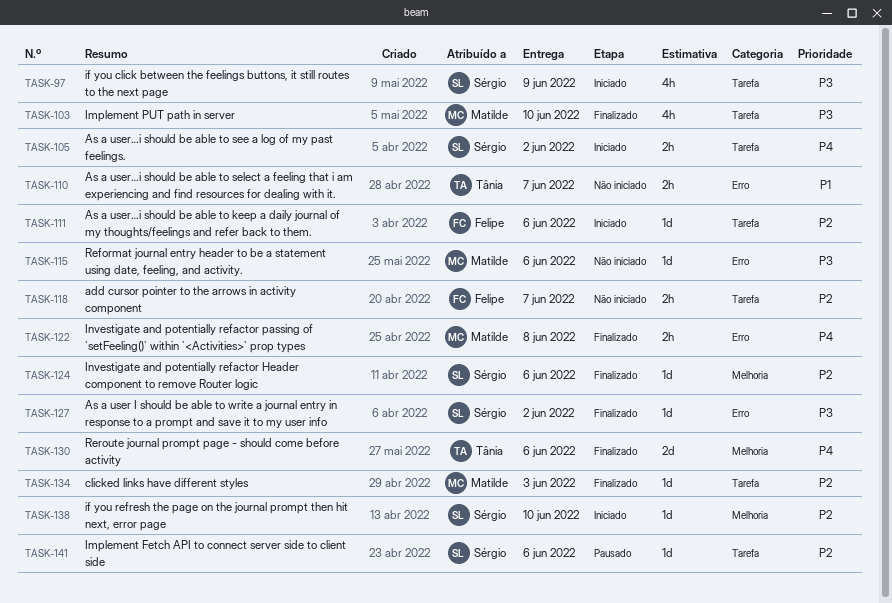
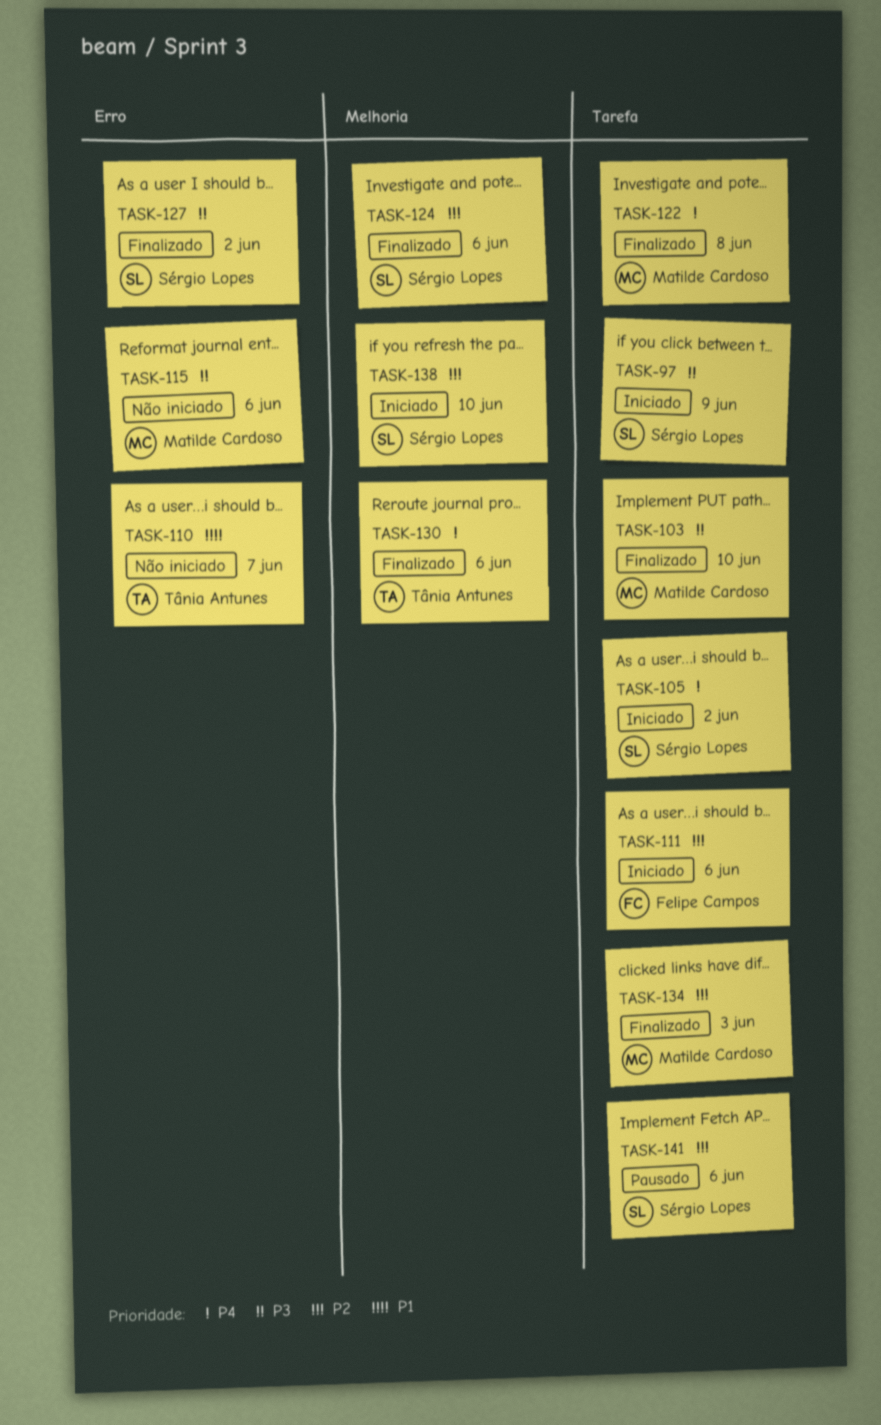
TASK-118: present -> none
TASK-122, label: Erro -> Tarefa

